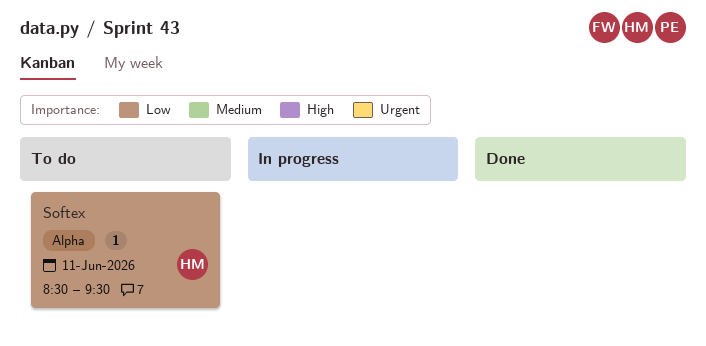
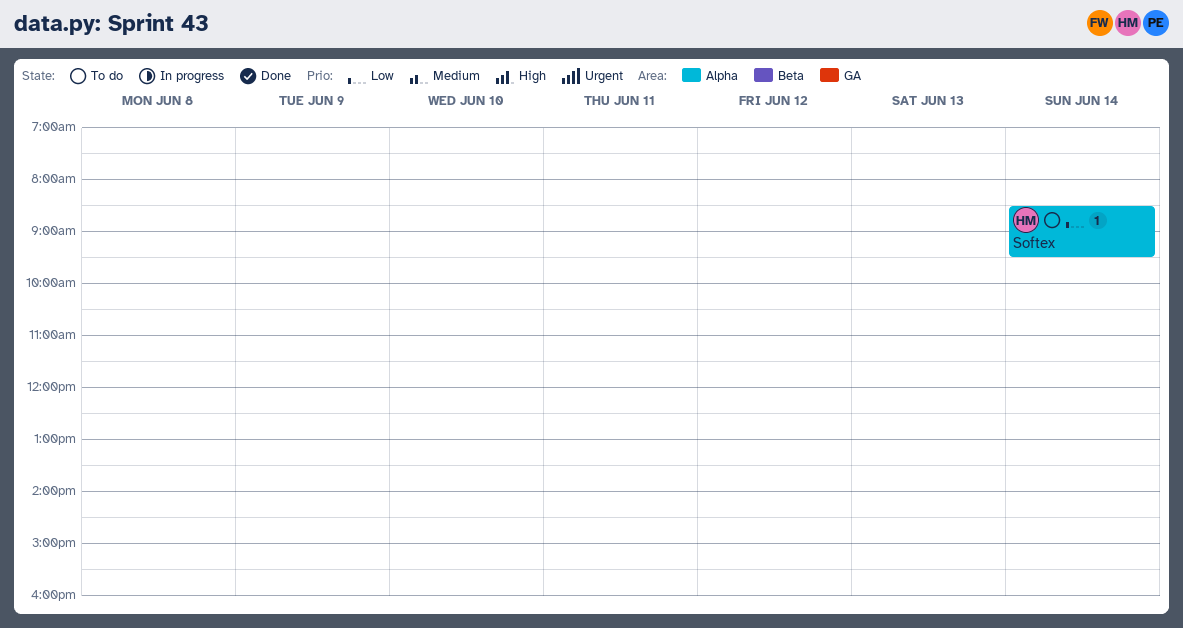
Softex, day: Jun 11 -> Jun 14

